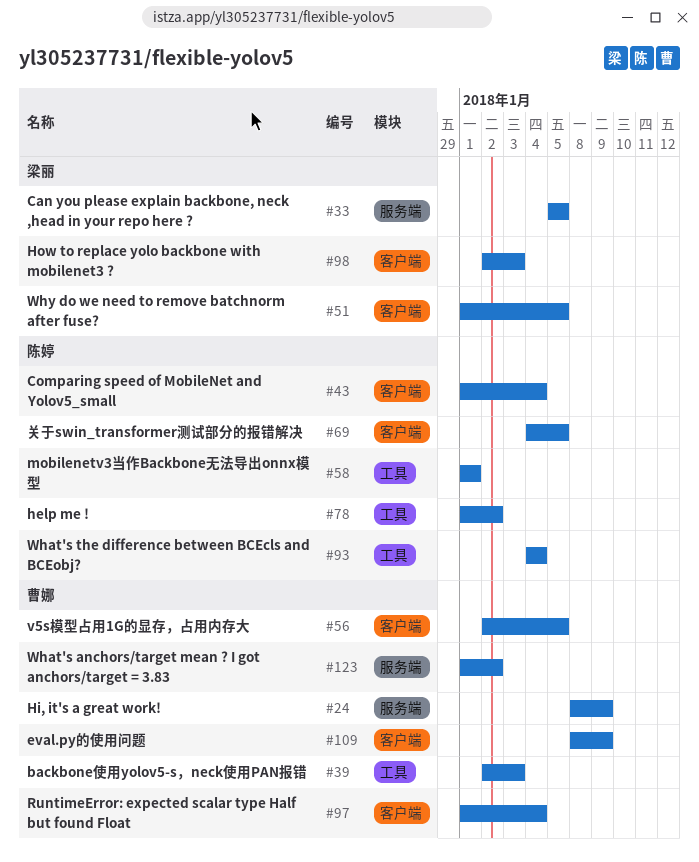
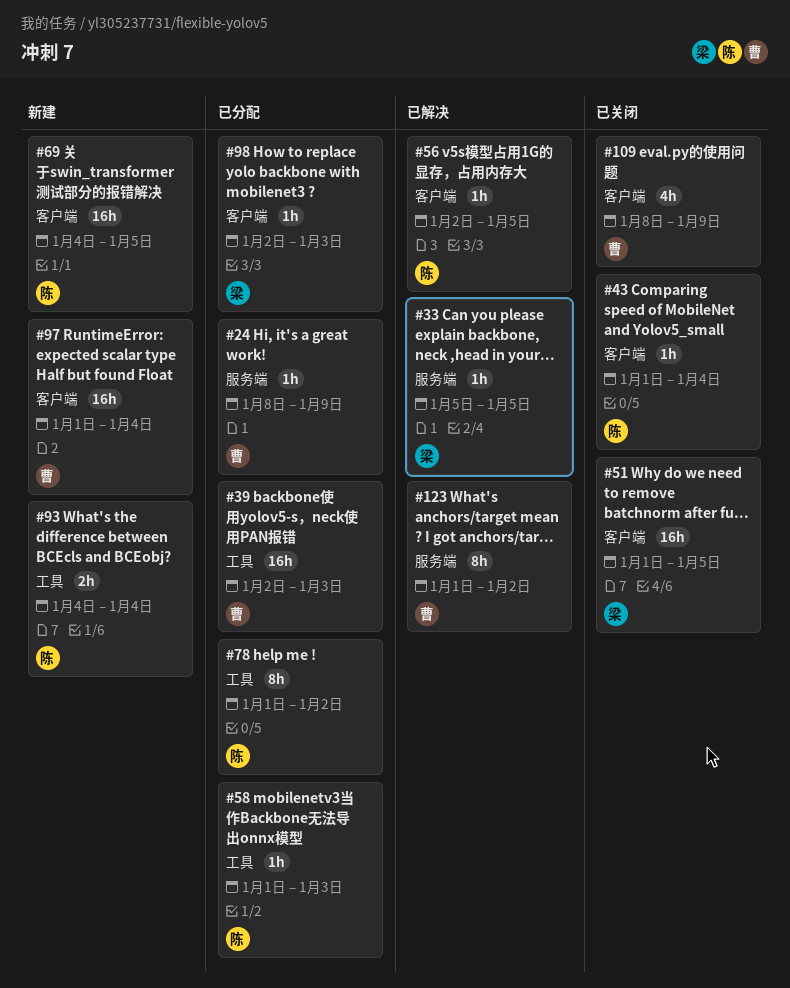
#56, owner: 曹娜 -> 陈婷
#58, due: Jan 1 -> Jan 3

